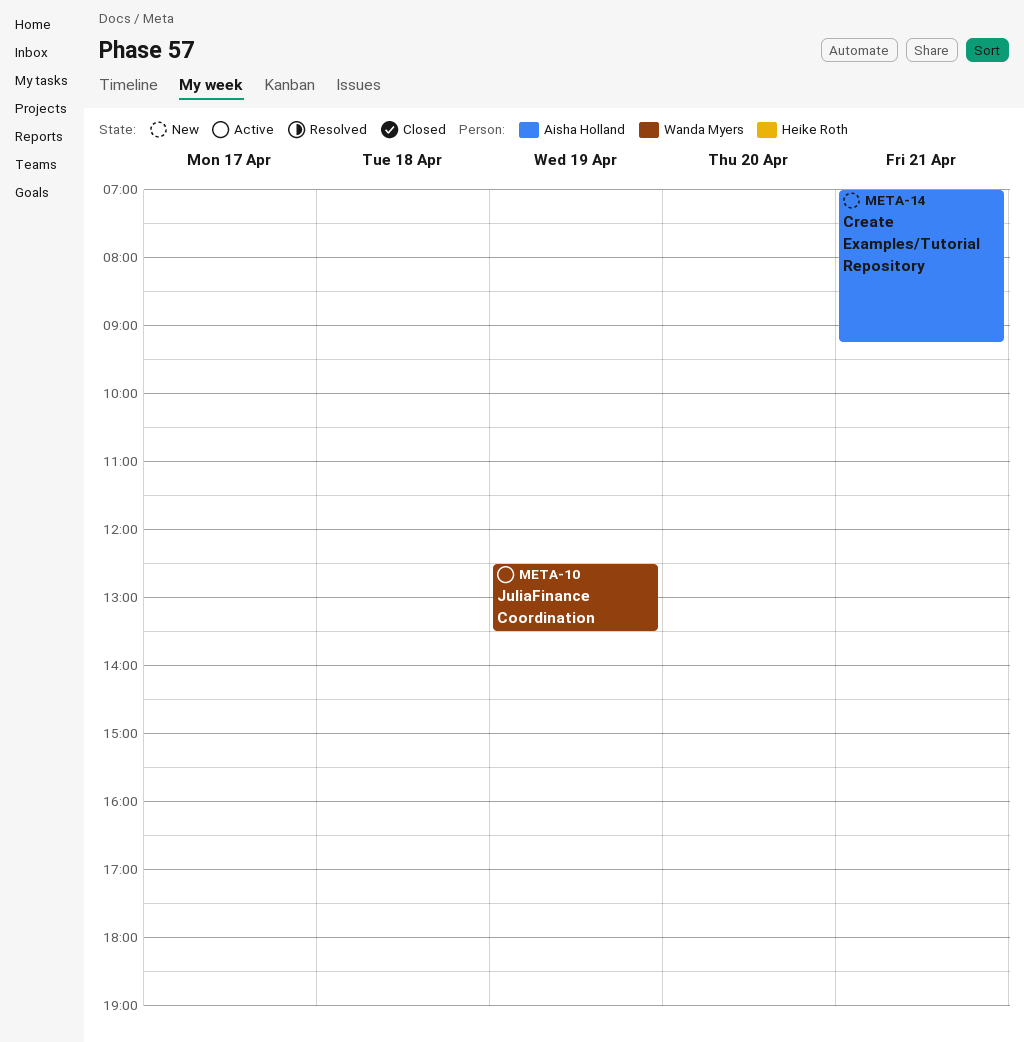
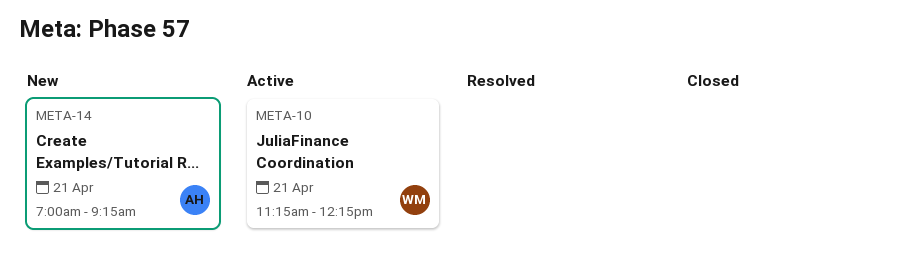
META-10, day: Apr 19 -> Apr 21
META-10, begins: 12:30 -> 11:15
META-10, ends: 13:30 -> 12:15

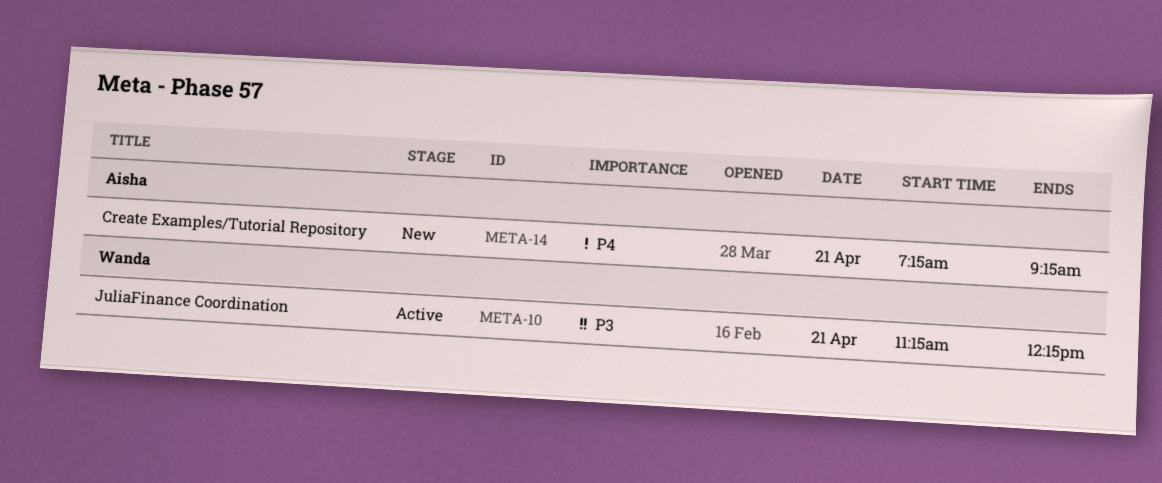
META-14, begins: 07:00 -> 07:15

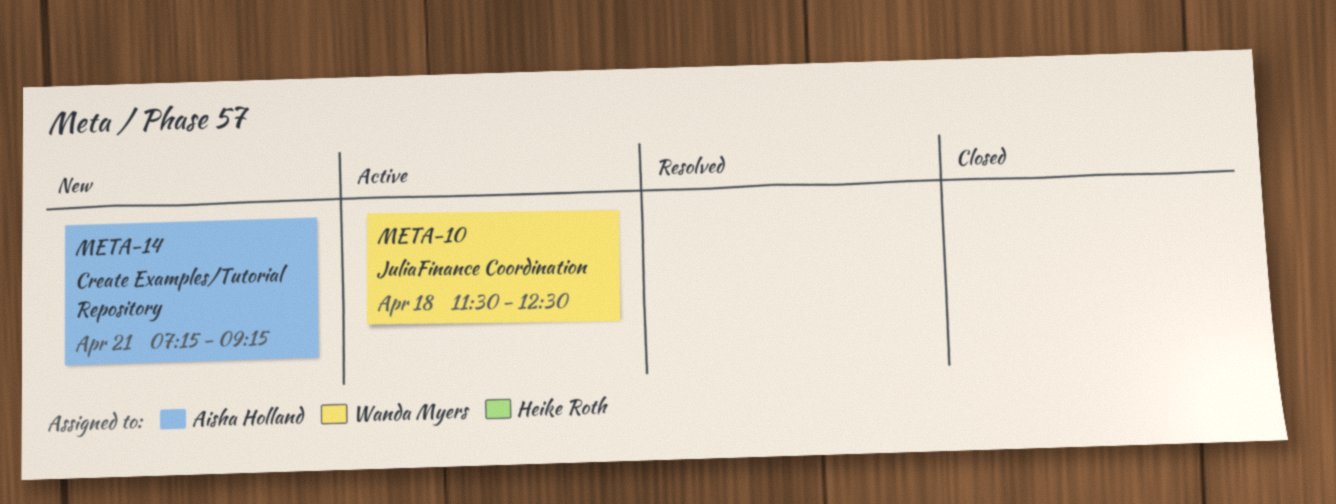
META-10, day: Apr 21 -> Apr 18
META-10, begins: 11:15 -> 11:30
META-10, ends: 12:15 -> 12:30

